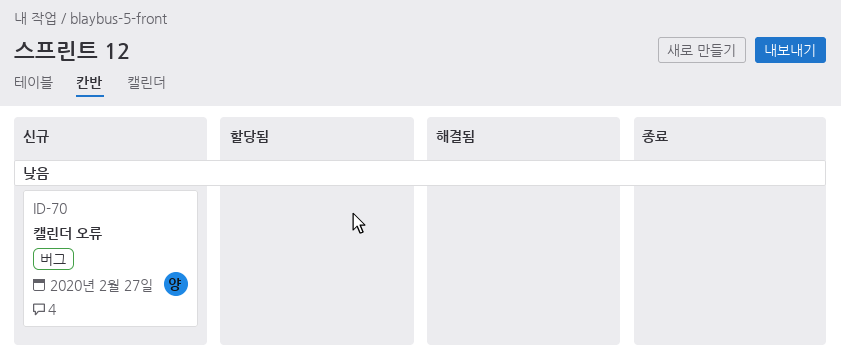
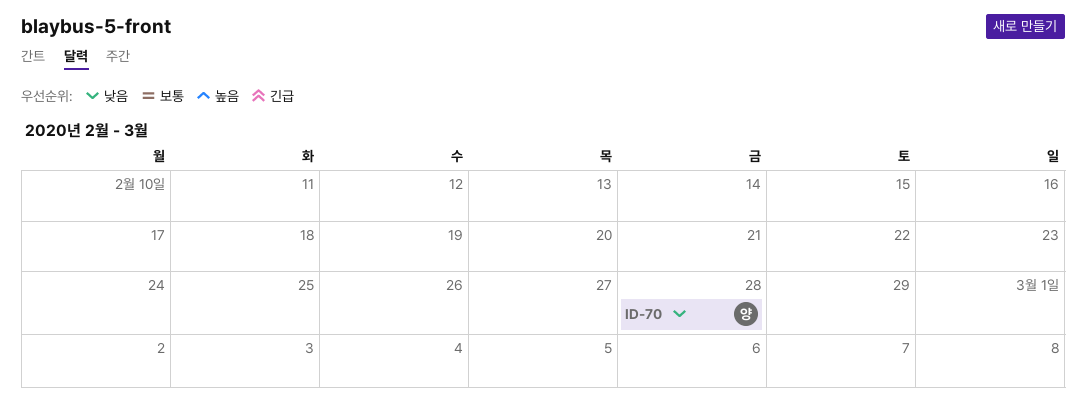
ID-70, due: Feb 27 -> Feb 28

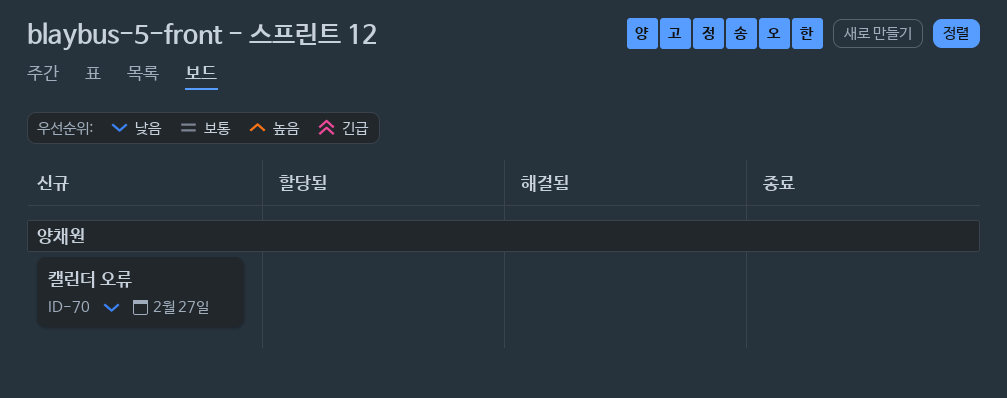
ID-70, due: Feb 28 -> Feb 27

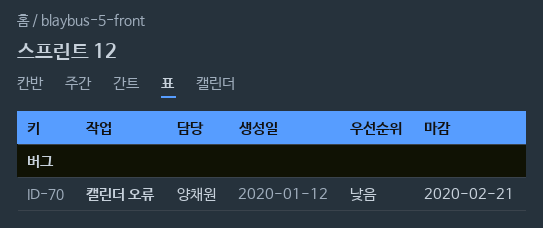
ID-70, due: Feb 27 -> Feb 21

